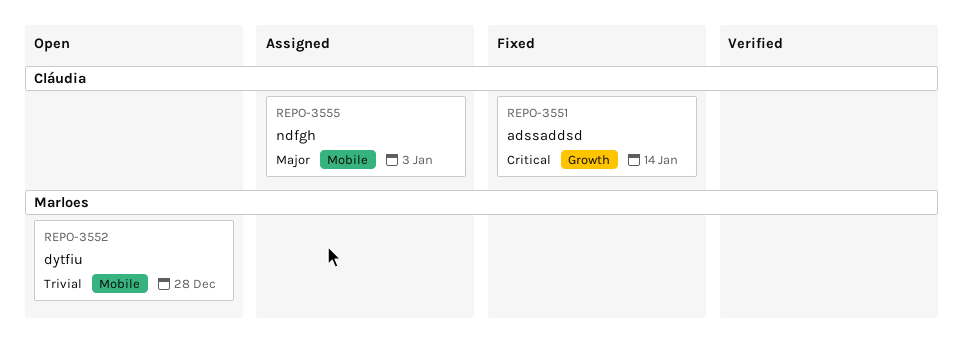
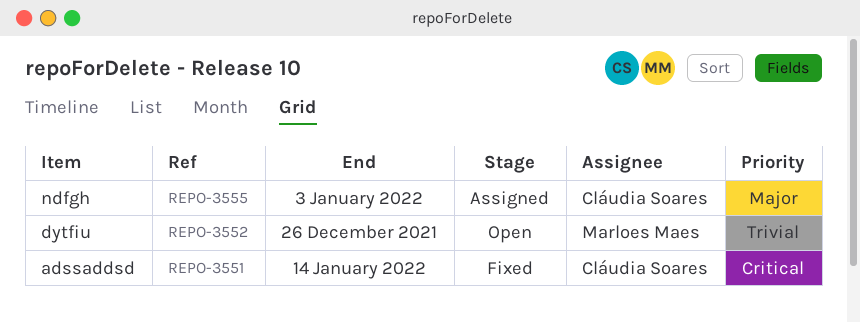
REPO-3552, due: Dec 28 -> Dec 26

